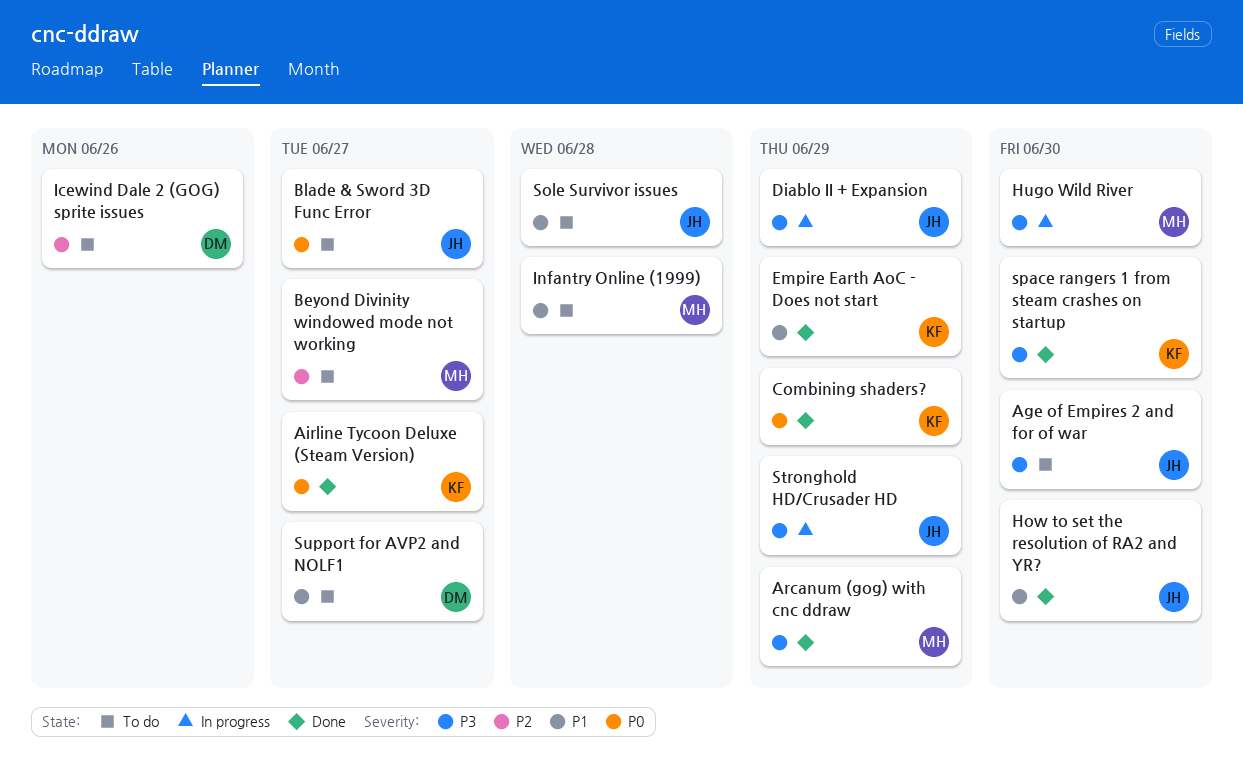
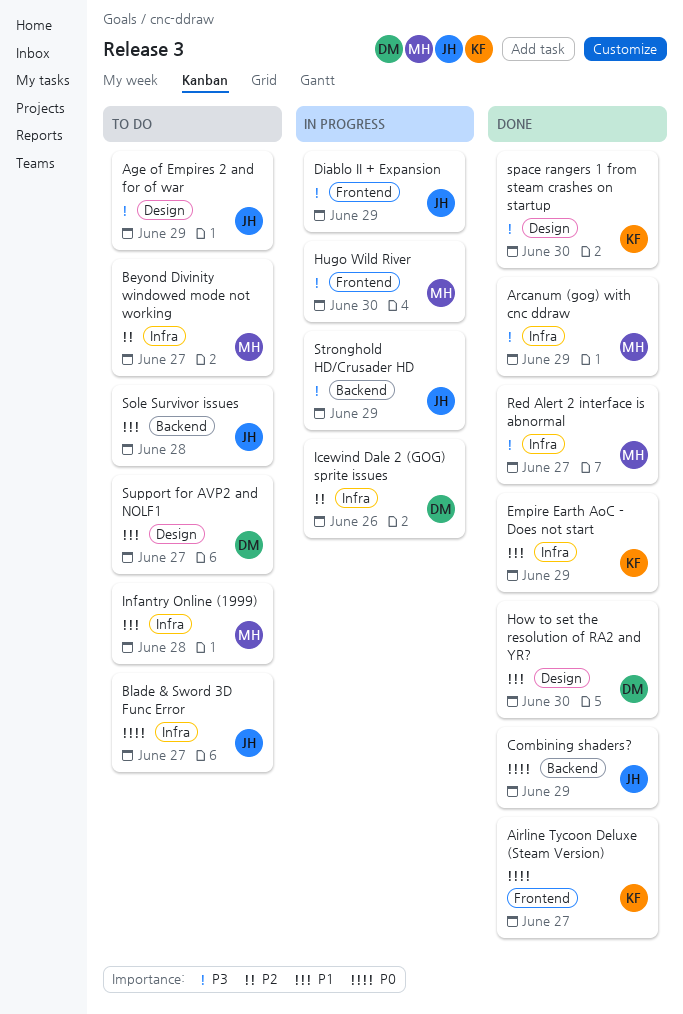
Age of Empires 2 and for of war, due: Jun 30 -> Jun 29
Combining shaders?, owner: KF -> JH
How to set the resolution of RA2 and YR?, owner: JH -> DM
Icewind Dale 2 (GOG) sprite issues, status: To do -> In progress
Red Alert 2 interface is abnormal: none -> present

